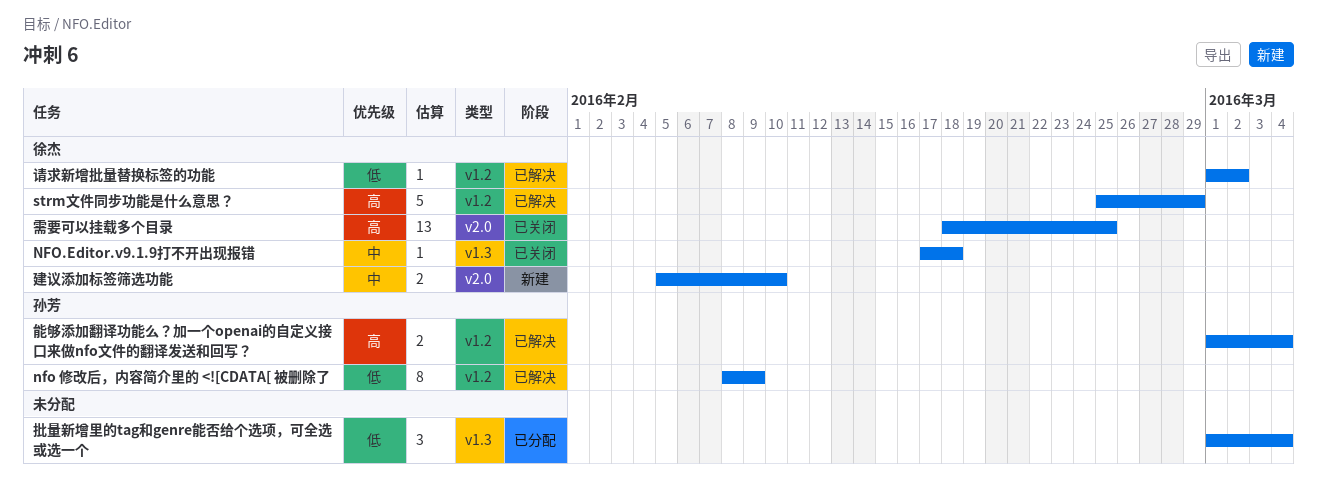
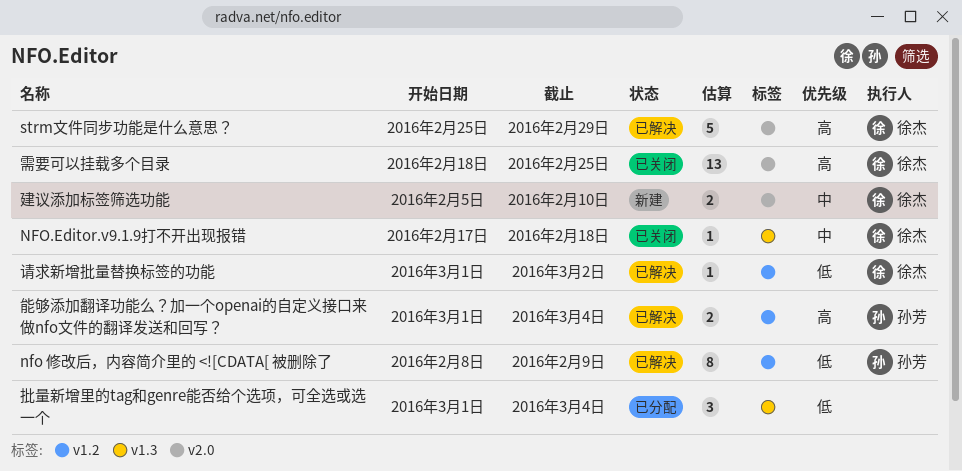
strm文件同步功能是什么意思？, label: v1.2 -> v2.0

